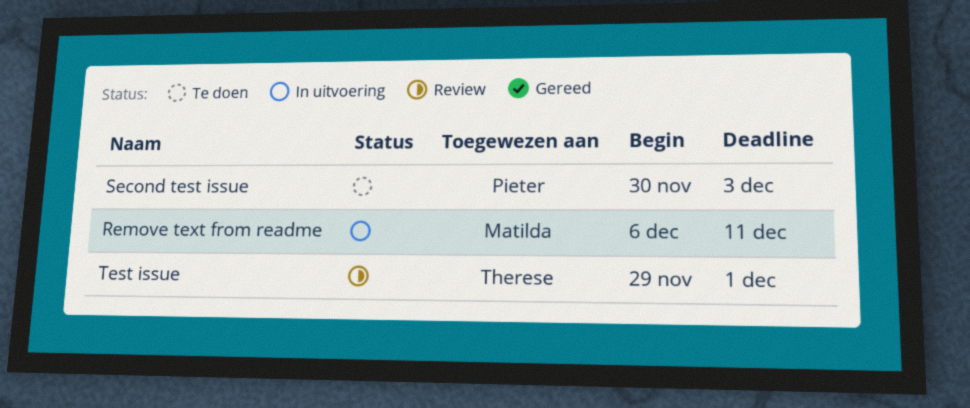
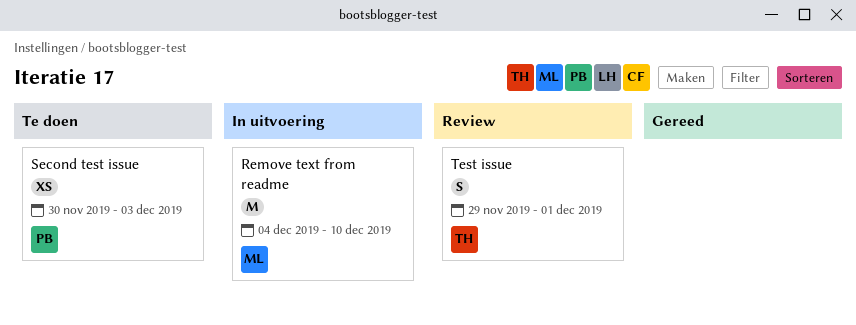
Remove text from readme, start: Dec 6 -> Dec 4
Remove text from readme, due: Dec 11 -> Dec 10

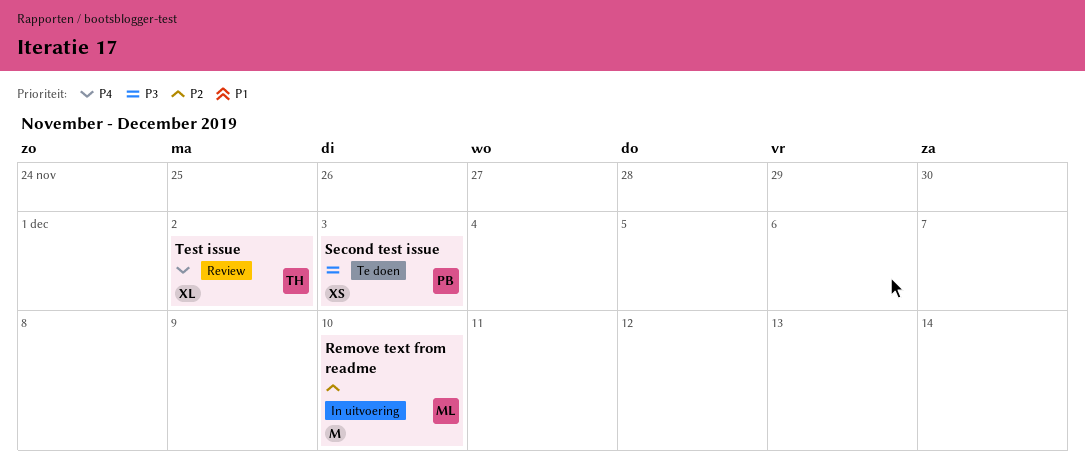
Test issue, estimate: S -> XL
Test issue, due: Dec 1 -> Dec 2

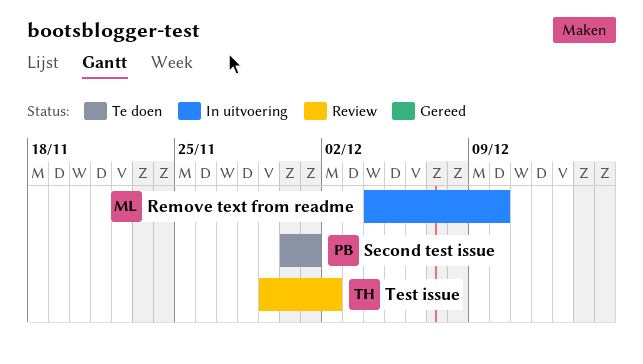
Second test issue, due: Dec 3 -> Dec 1

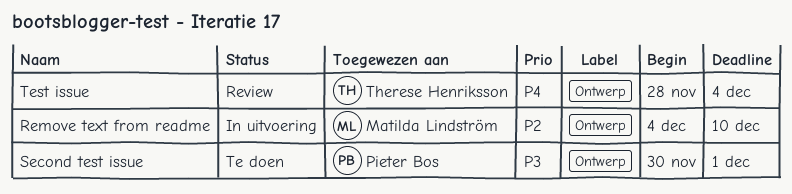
Test issue, start: Nov 29 -> Nov 28
Test issue, due: Dec 2 -> Dec 4

